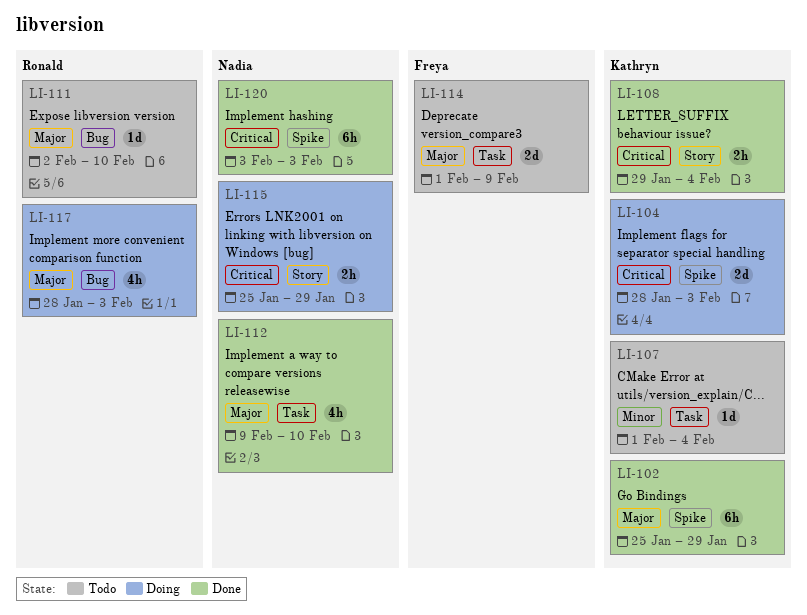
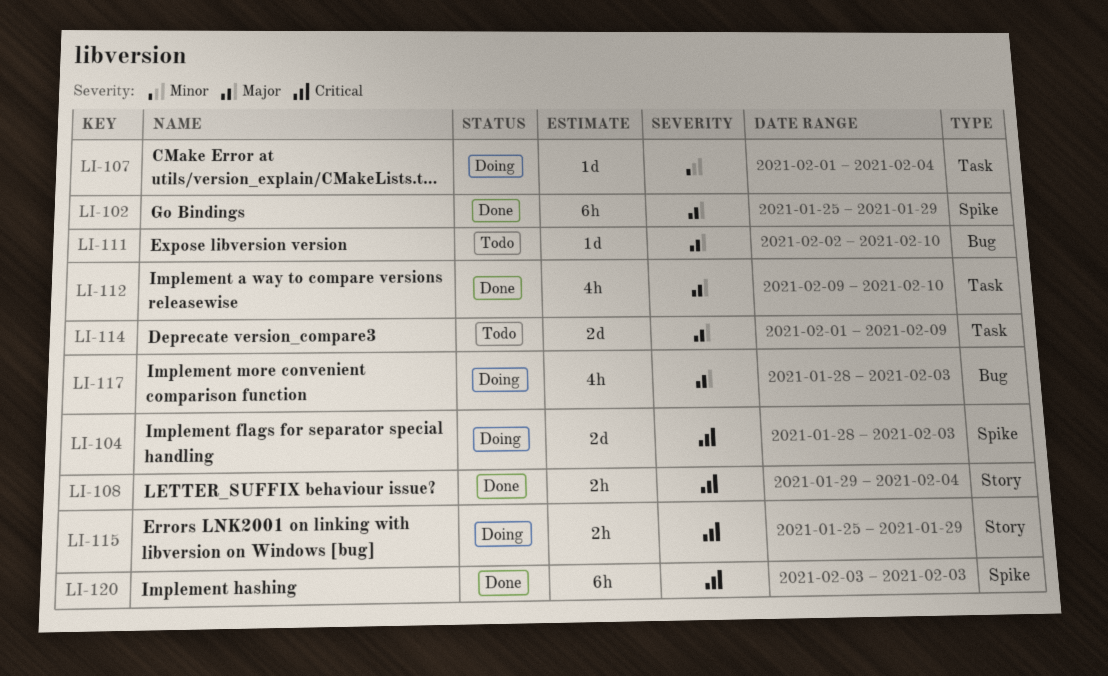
LI-107, status: Todo -> Doing

